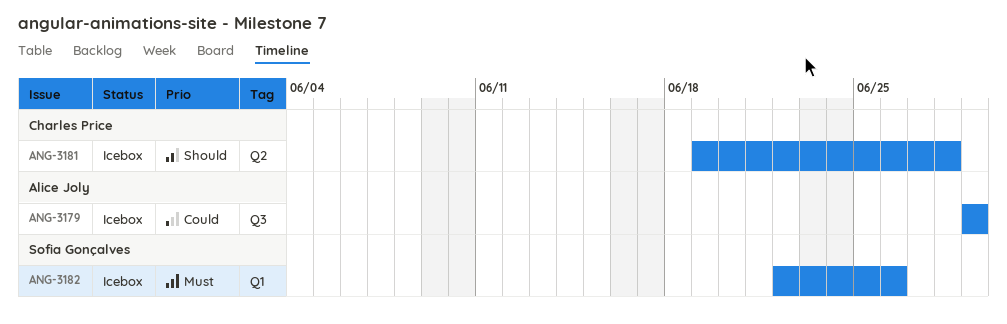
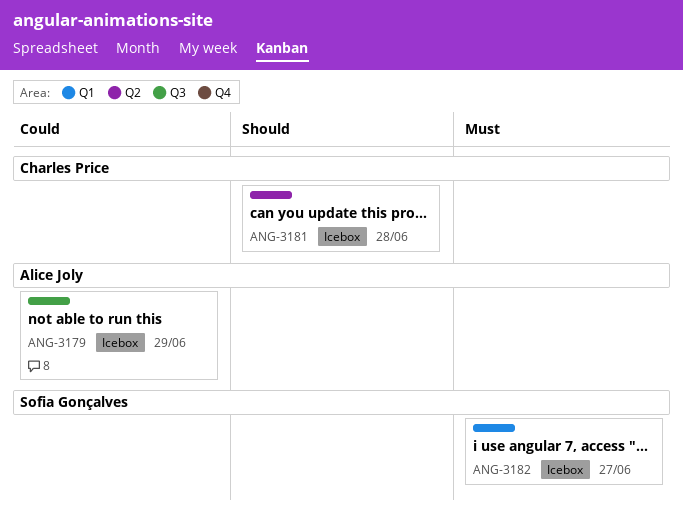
ANG-3182, due: Jun 26 -> Jun 27

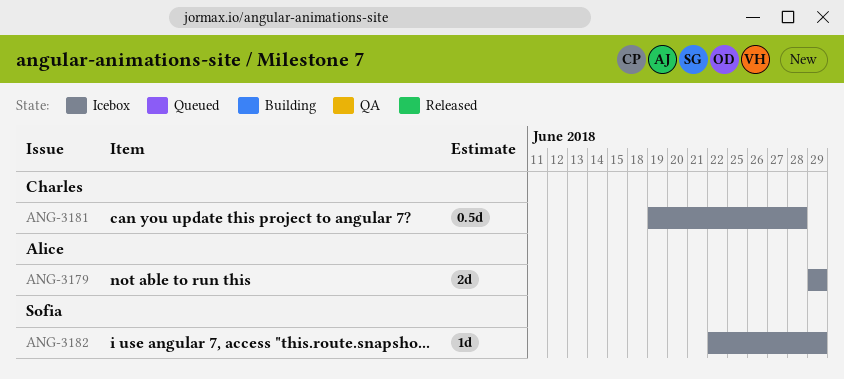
ANG-3182, due: Jun 27 -> Jun 29

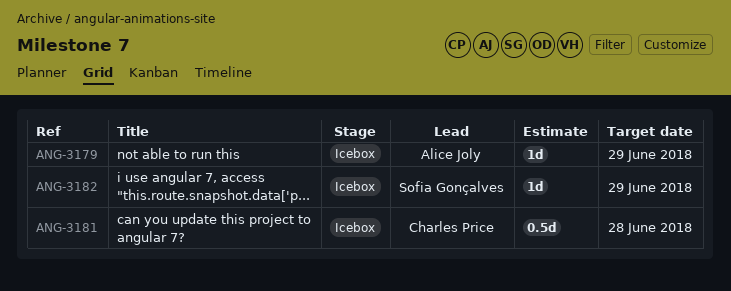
ANG-3179, estimate: 2d -> 1d

